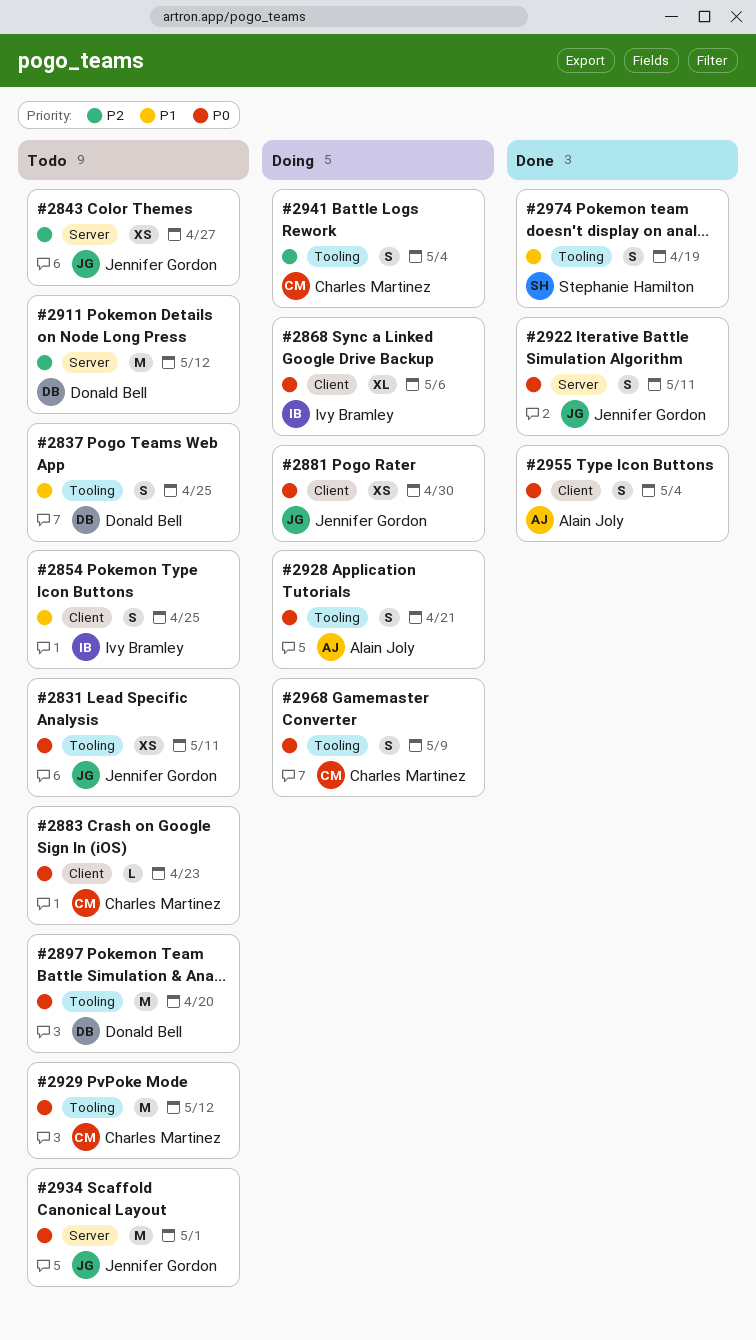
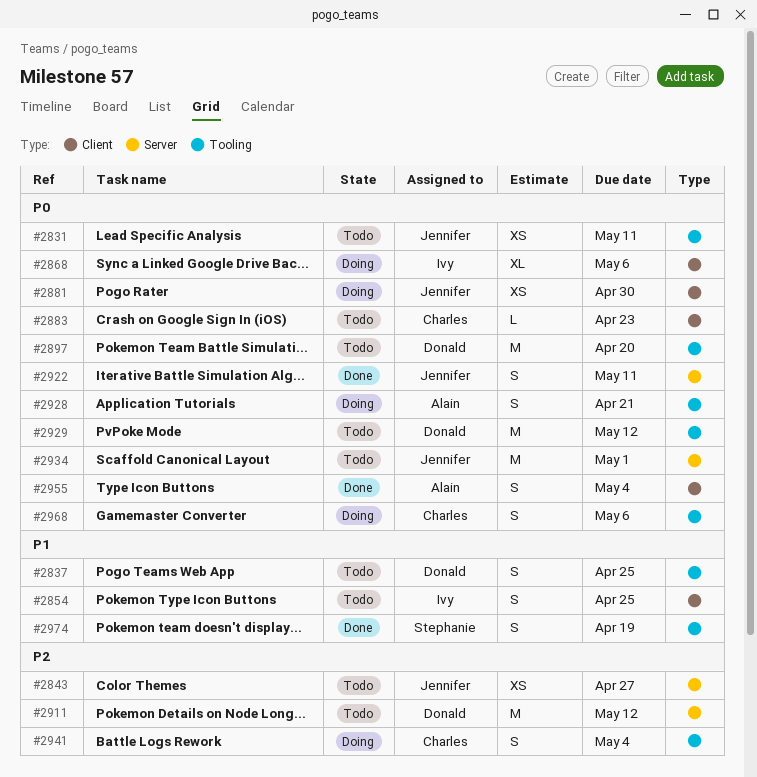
#2929, owner: Charles Martinez -> Donald Bell
#2968, due: May 9 -> May 6

